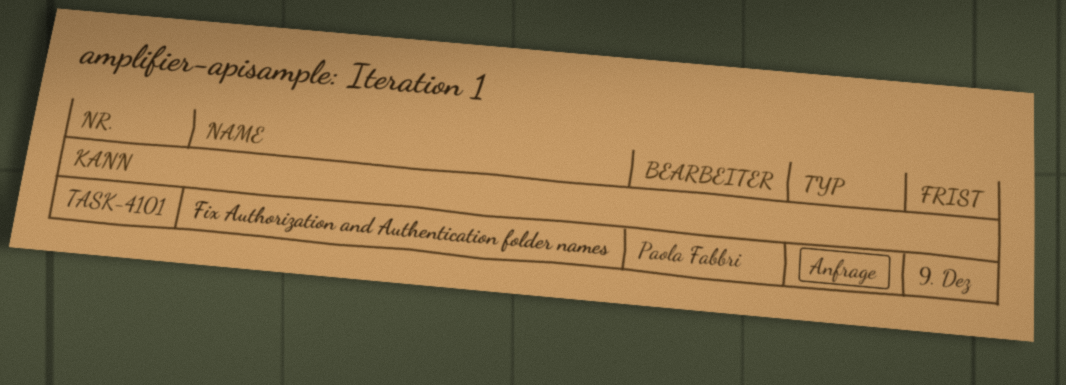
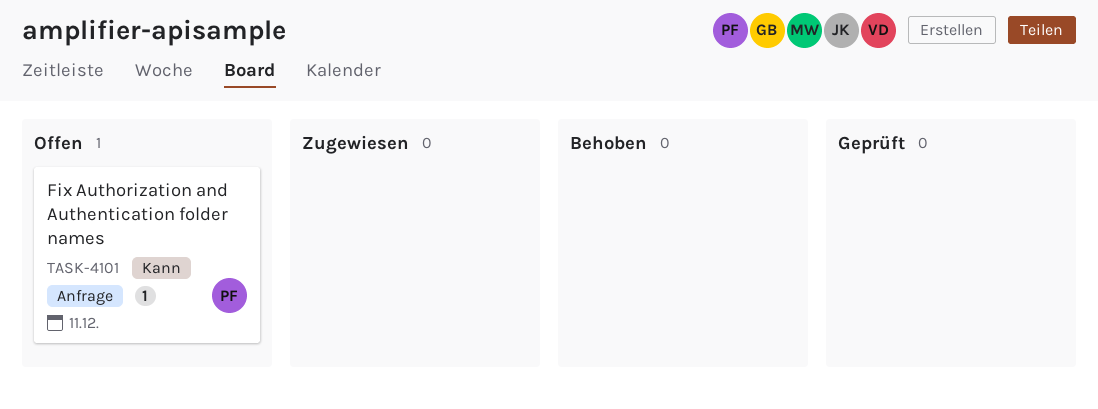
TASK-4101, due: Dec 9 -> Dec 11

